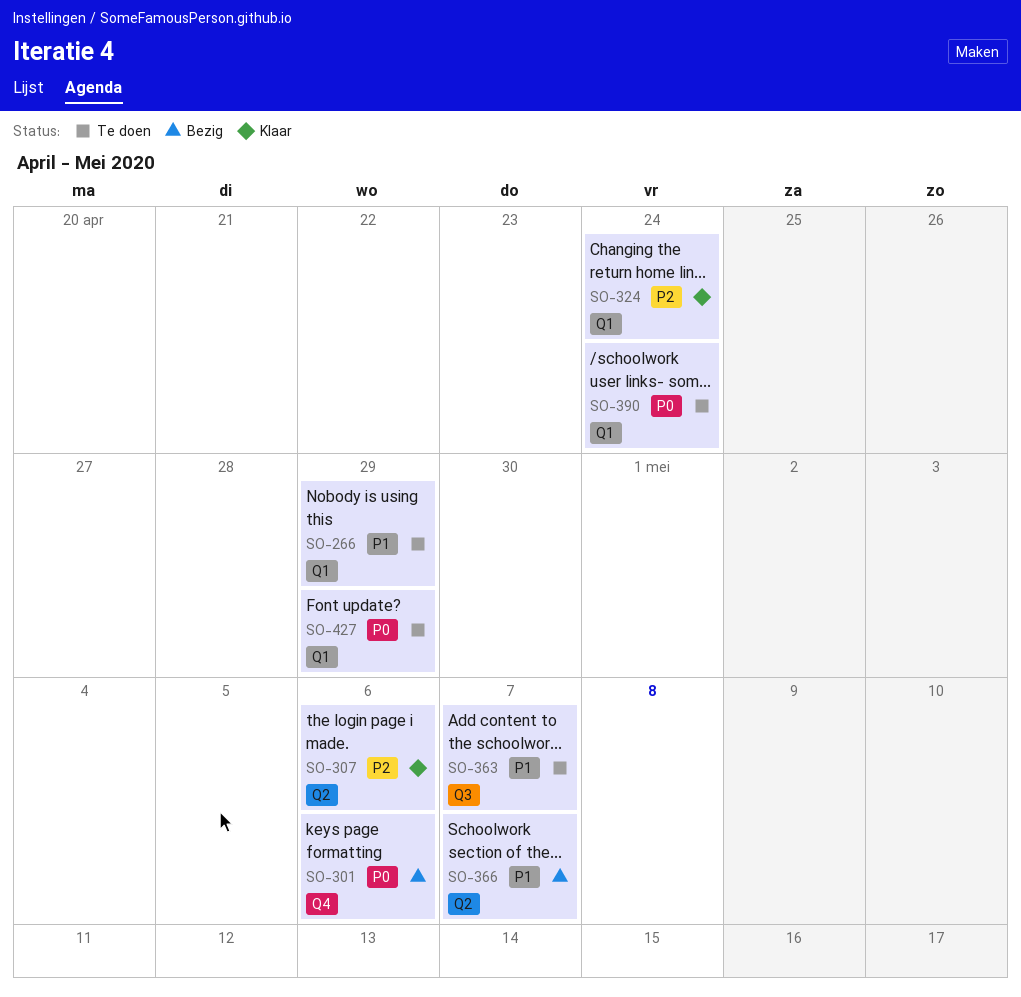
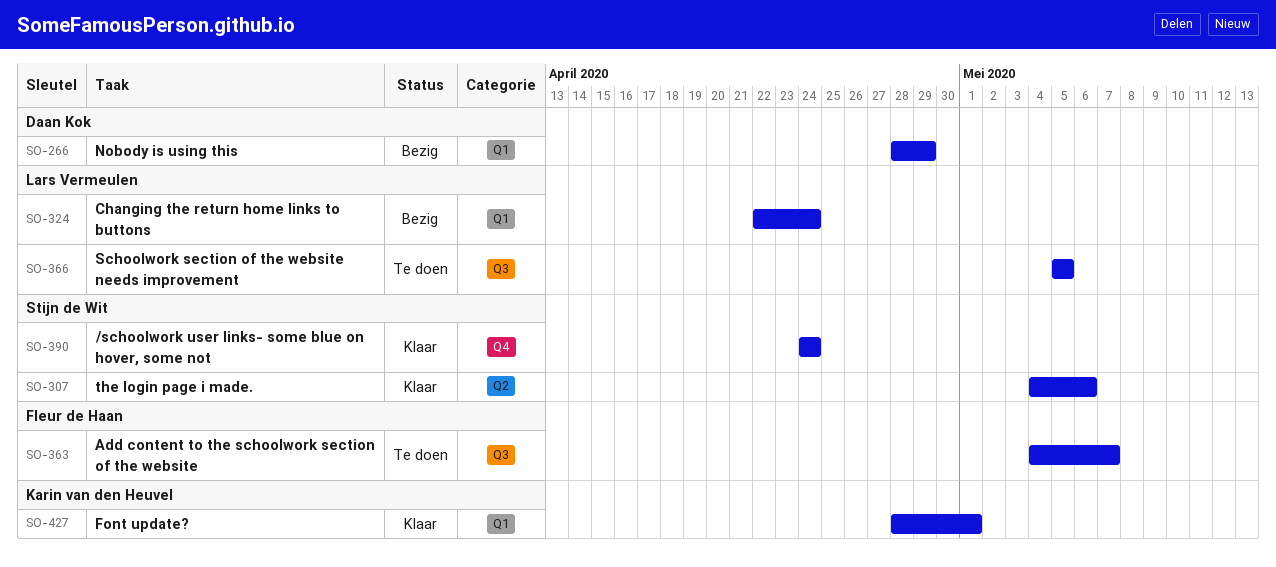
SO-266, status: Te doen -> Bezig
SO-301: present -> none
SO-324, status: Klaar -> Bezig
SO-366, status: Bezig -> Te doen
SO-366, label: Q2 -> Q3
SO-366, due: May 7 -> May 5
SO-390, status: Te doen -> Klaar
SO-390, label: Q1 -> Q4
SO-427, status: Te doen -> Klaar
SO-427, due: Apr 29 -> May 1

